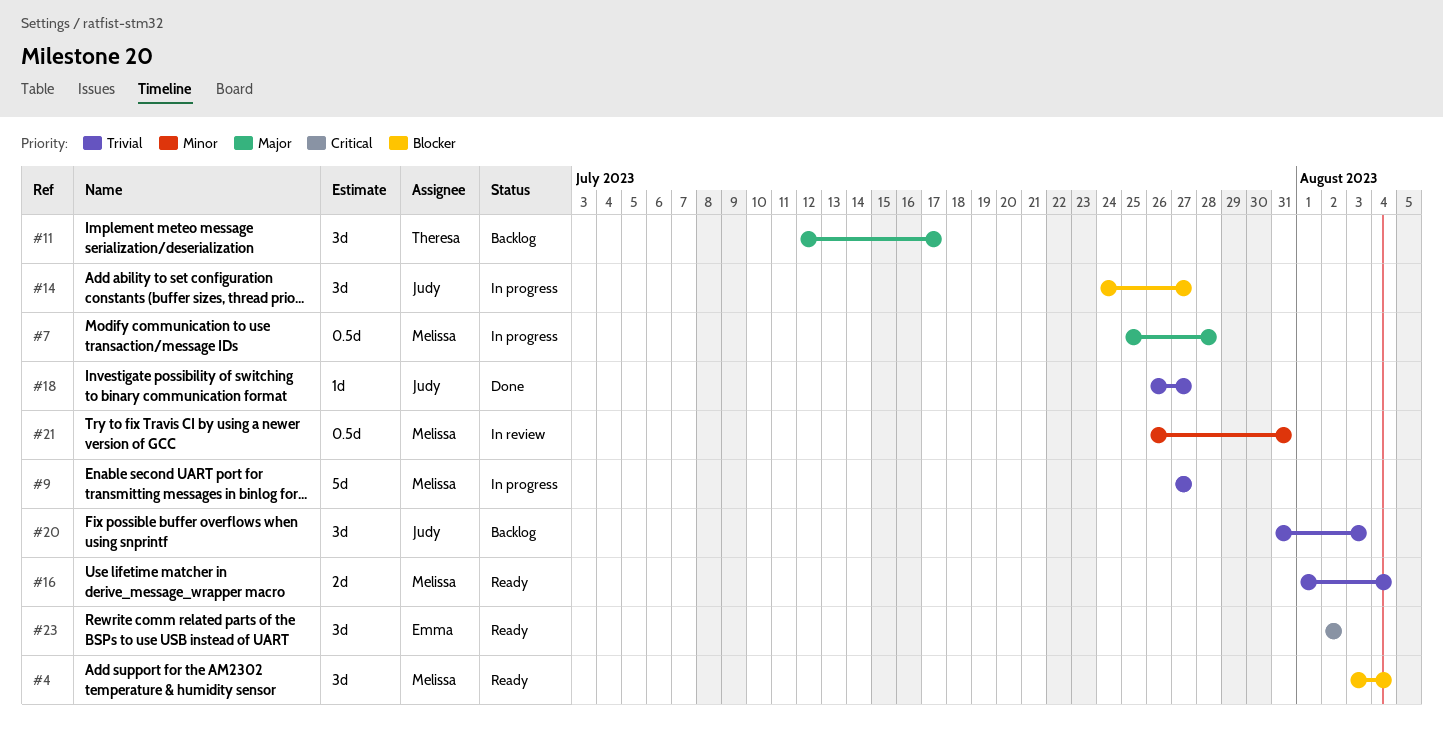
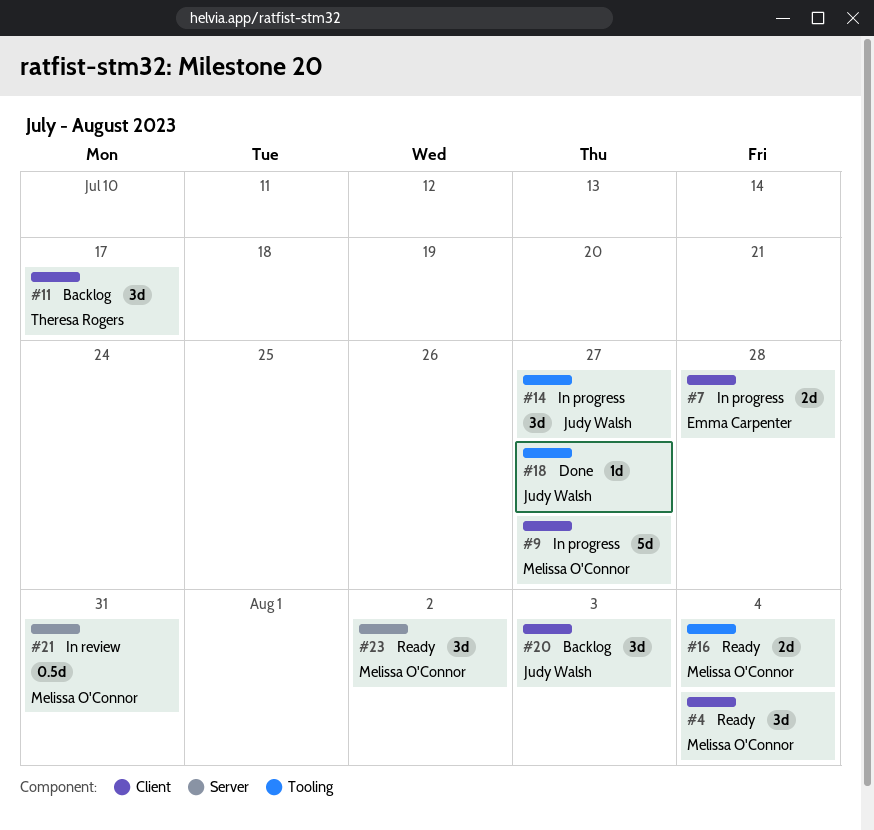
#7, owner: Melissa O'Connor -> Emma Carpenter
#7, estimate: 0.5d -> 2d
#23, owner: Emma Carpenter -> Melissa O'Connor

